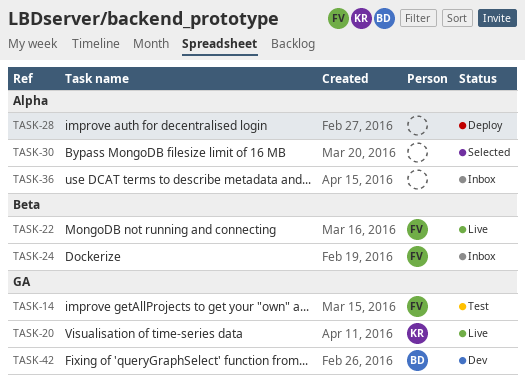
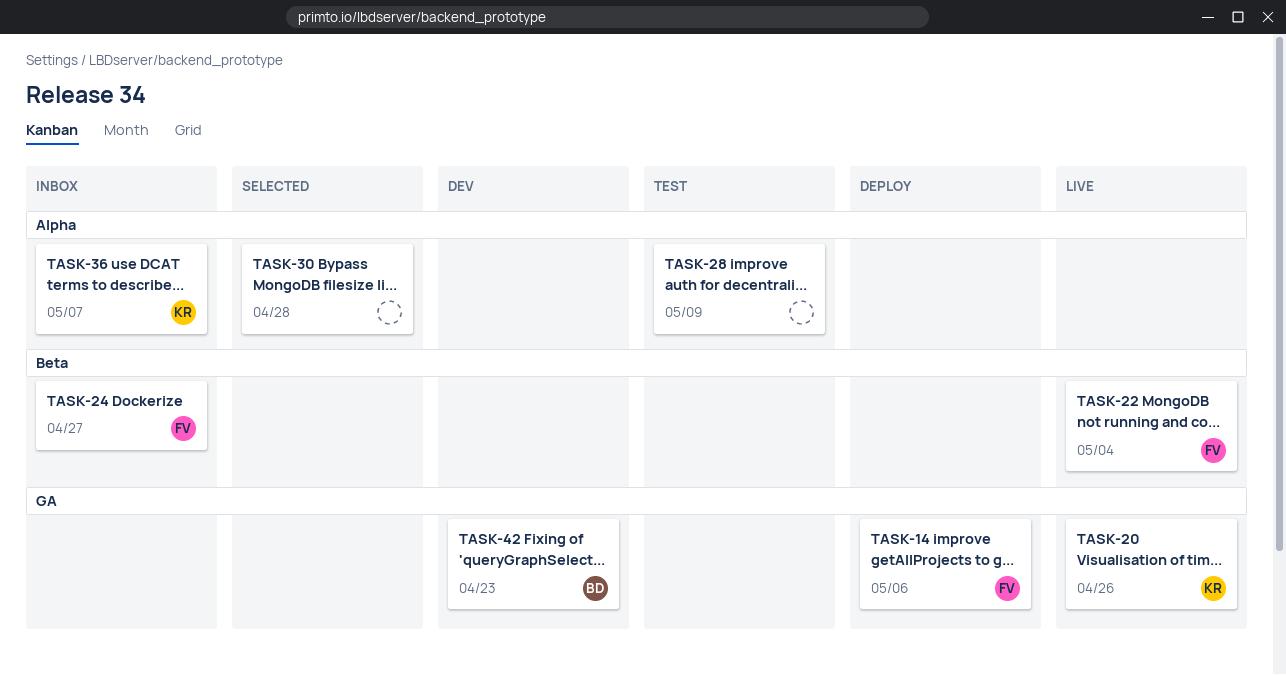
TASK-14, status: Test -> Deploy
TASK-28, status: Deploy -> Test
TASK-36, owner: none -> KR

